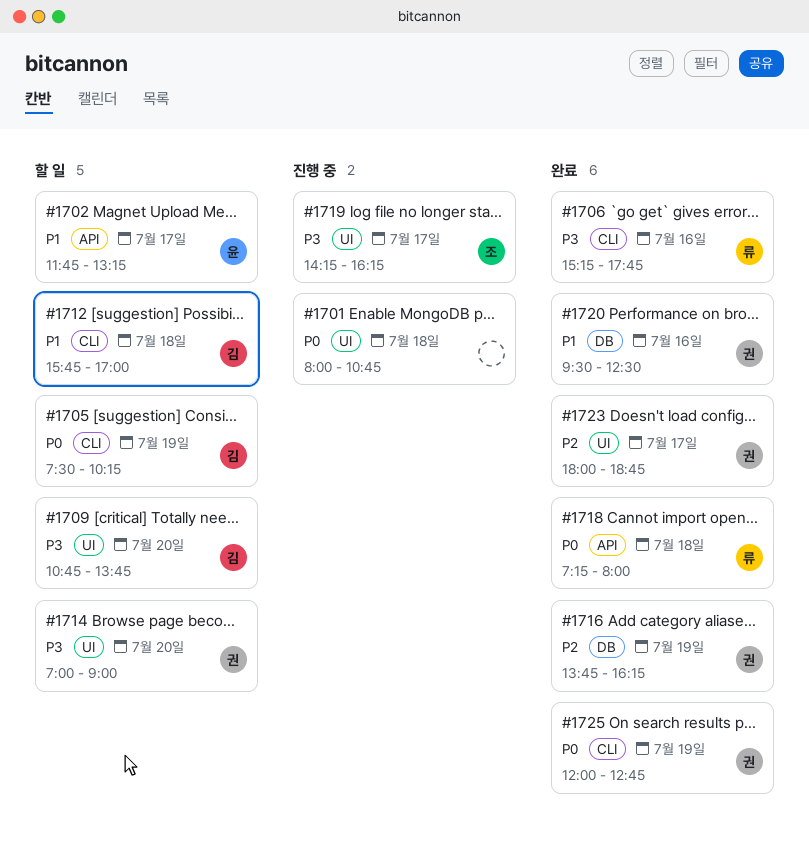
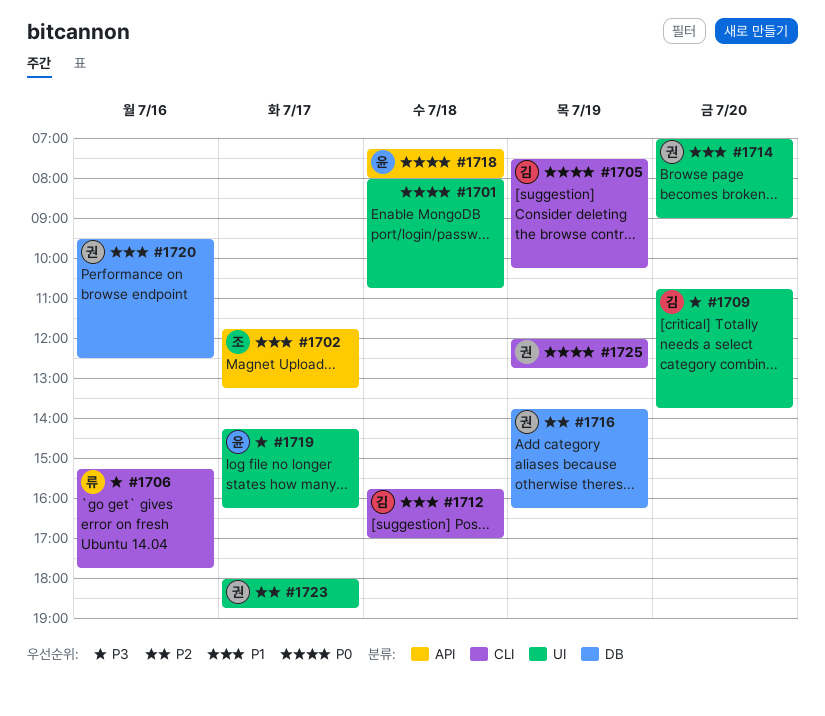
#1702, owner: 윤 -> 조
#1714, priority: P3 -> P1
#1718, owner: 류 -> 윤
#1719, owner: 조 -> 윤

